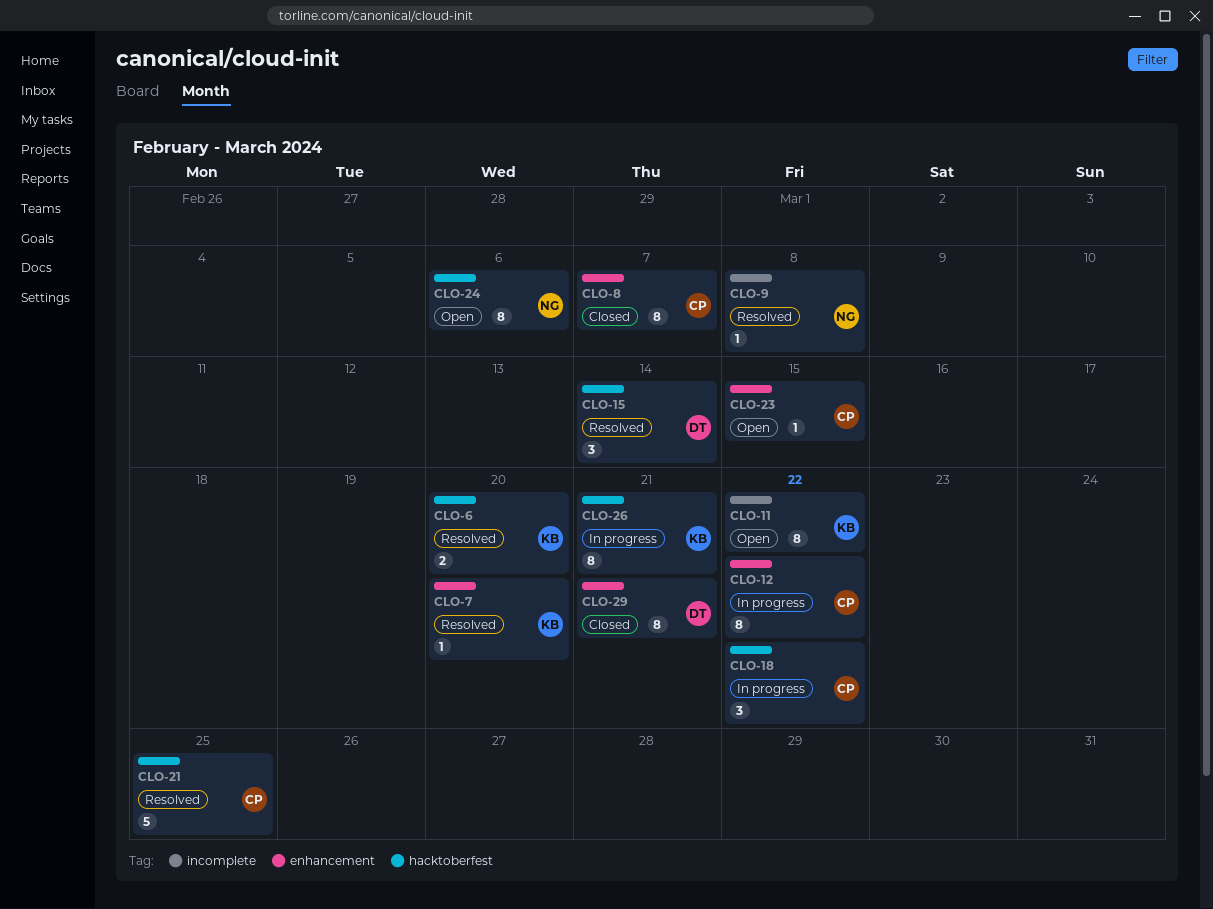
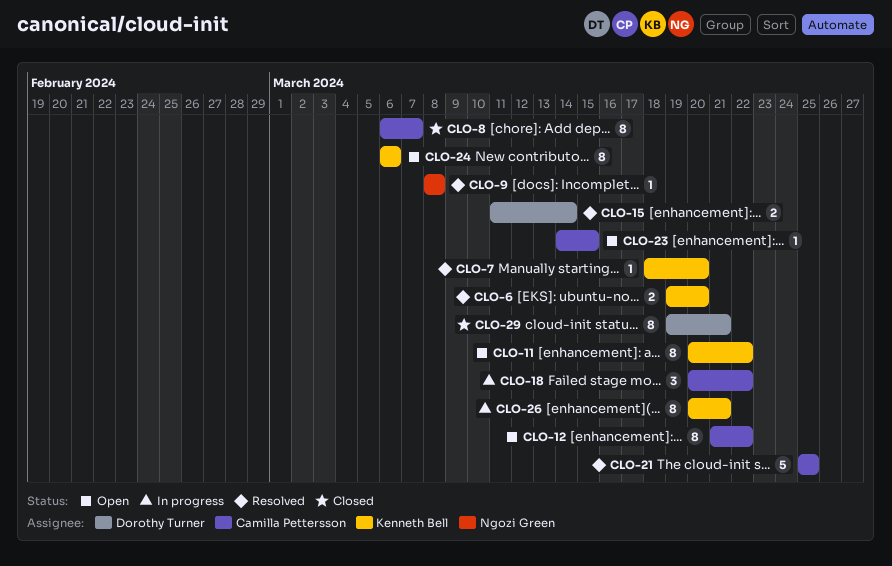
CLO-12, status: In progress -> Open
CLO-15, estimate: 3 -> 2
CLO-24, owner: Ngozi Green -> Kenneth Bell

